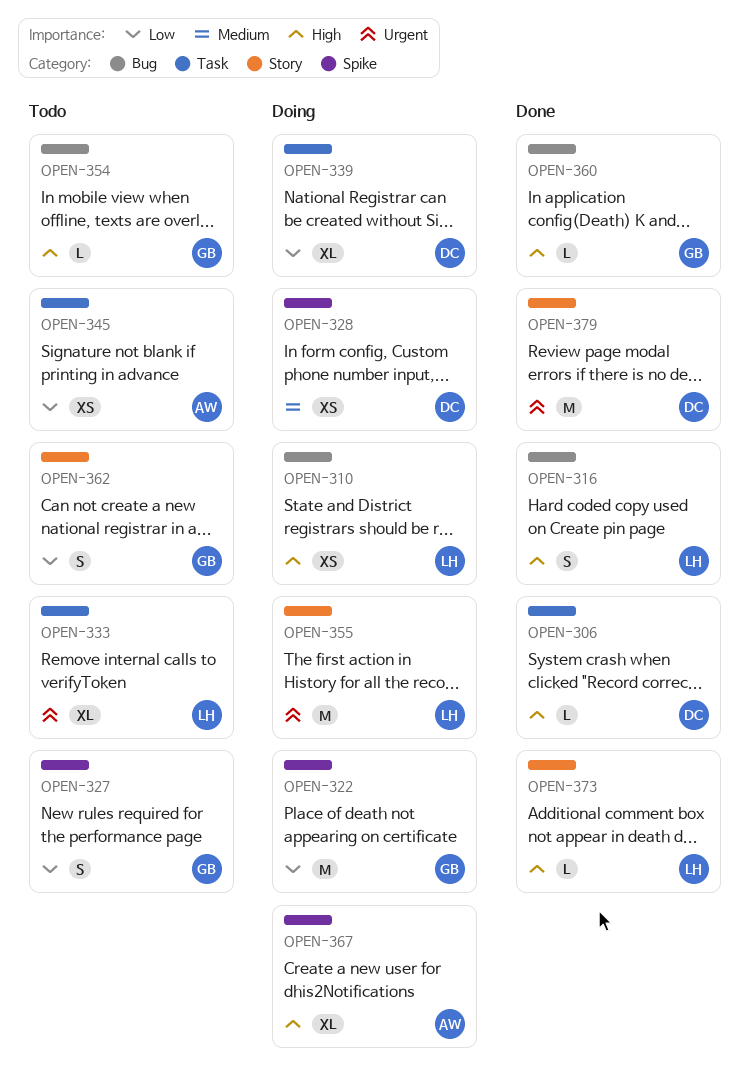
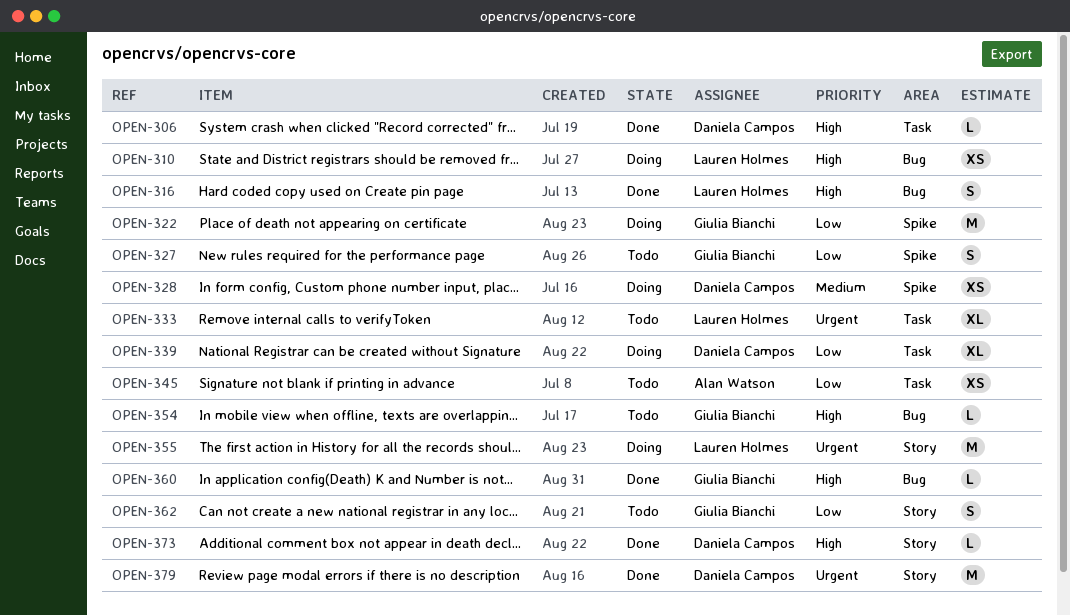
OPEN-367: present -> none
OPEN-373, owner: Lauren Holmes -> Daniela Campos

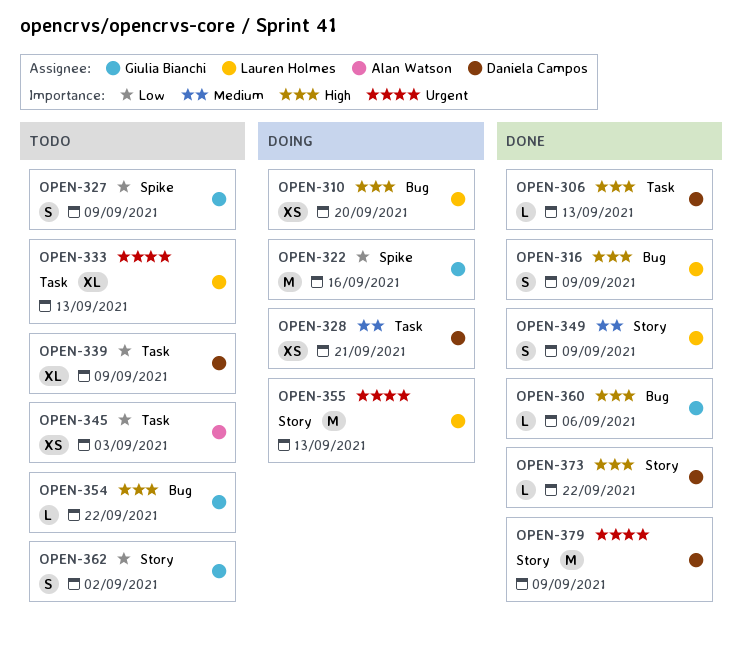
OPEN-328, label: Spike -> Task
OPEN-339, status: Doing -> Todo
OPEN-349: none -> present

